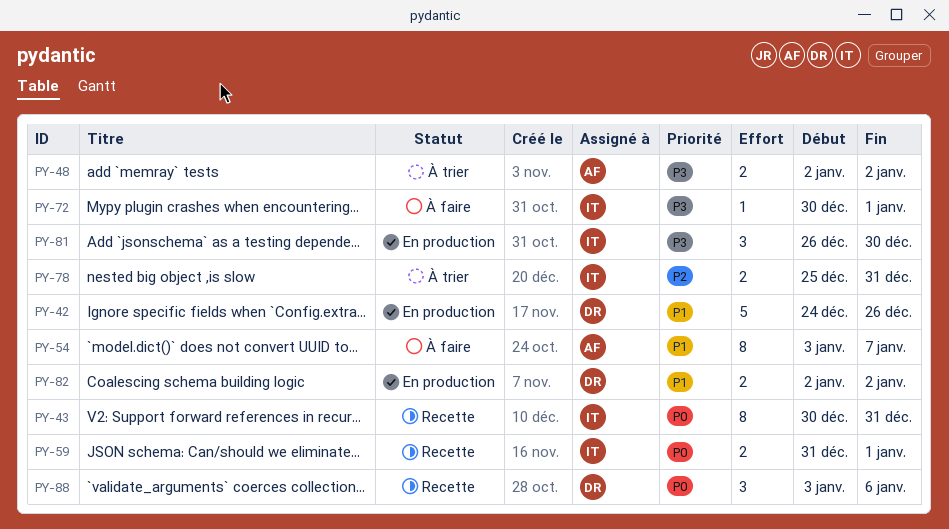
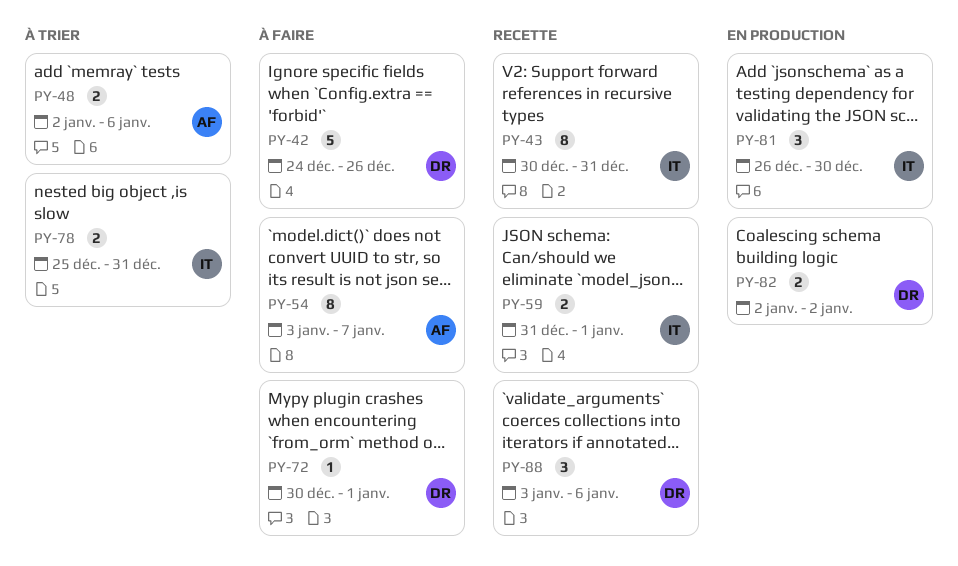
PY-42, status: En production -> À faire
PY-48, due: Jan 2 -> Jan 6
PY-72, owner: IT -> DR

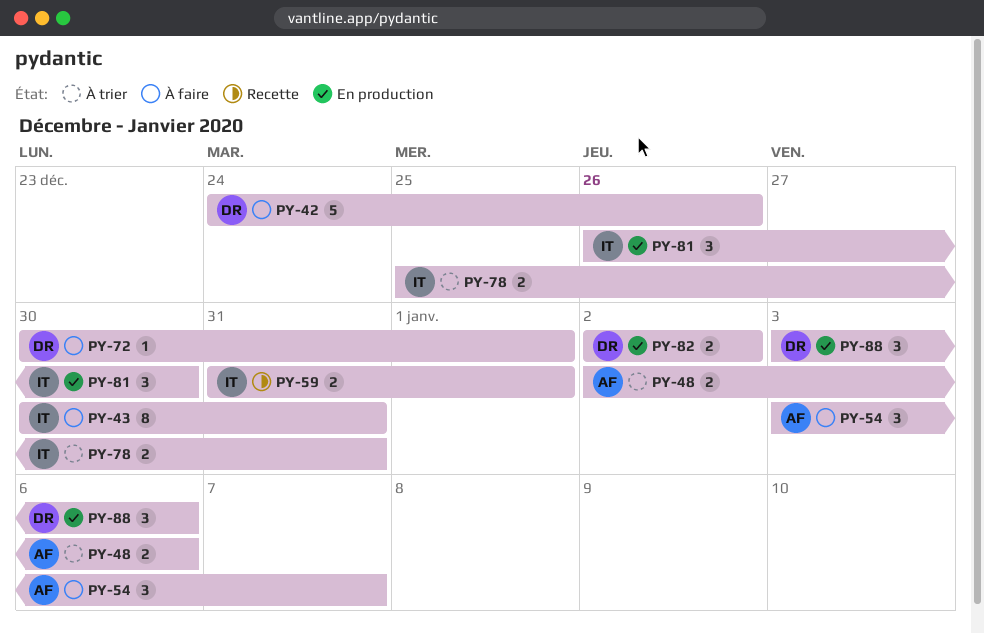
PY-43, status: Recette -> À faire
PY-54, estimate: 8 -> 3
PY-88, status: Recette -> En production

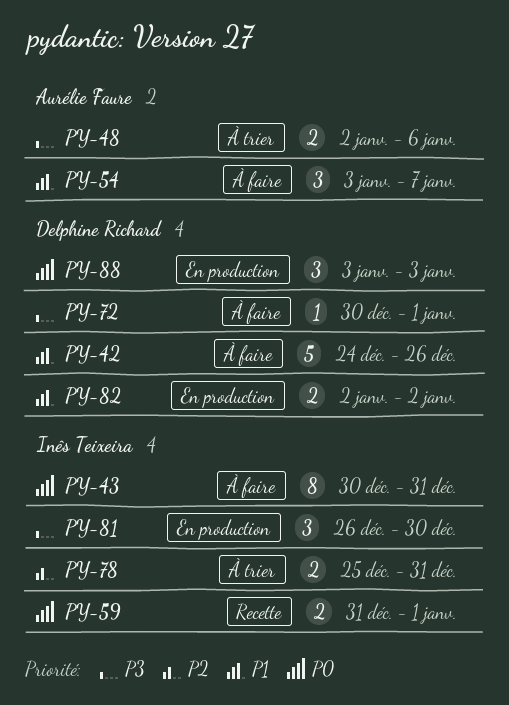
PY-88, due: Jan 6 -> Jan 3

